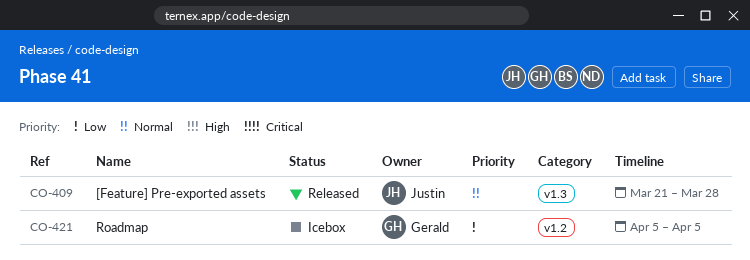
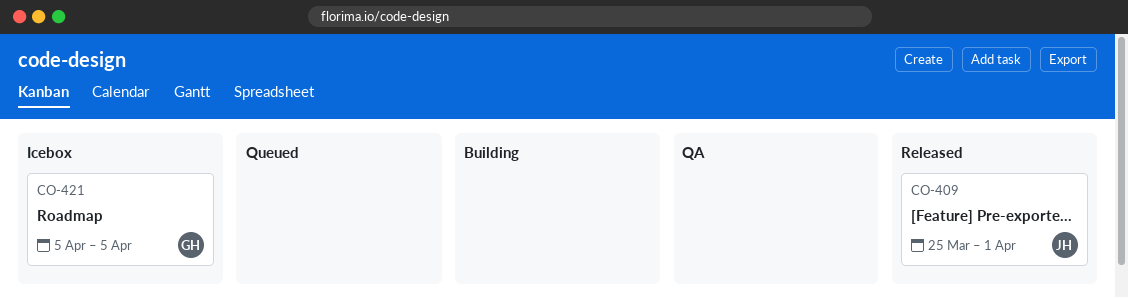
CO-409, start: Mar 21 -> Mar 25
CO-409, due: Mar 28 -> Apr 1

